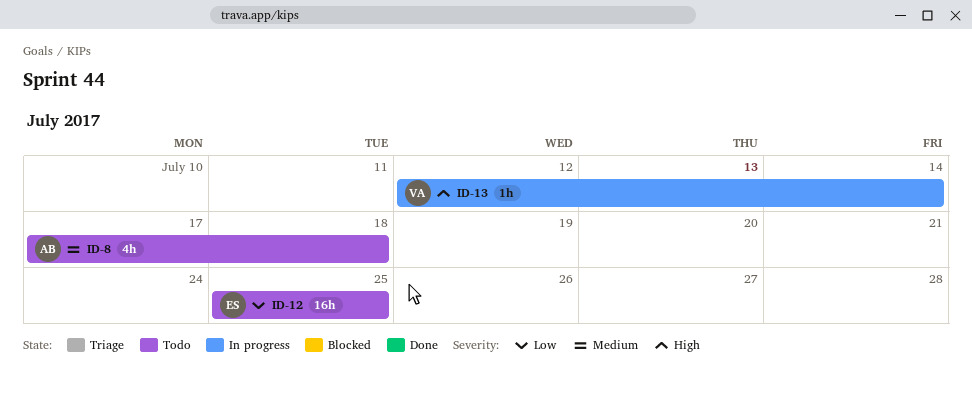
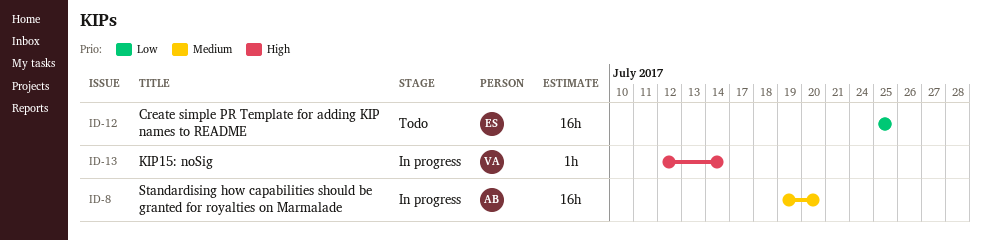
ID-8, status: Todo -> In progress
ID-8, estimate: 4h -> 16h
ID-8, start: Jul 17 -> Jul 19
ID-8, due: Jul 18 -> Jul 20

